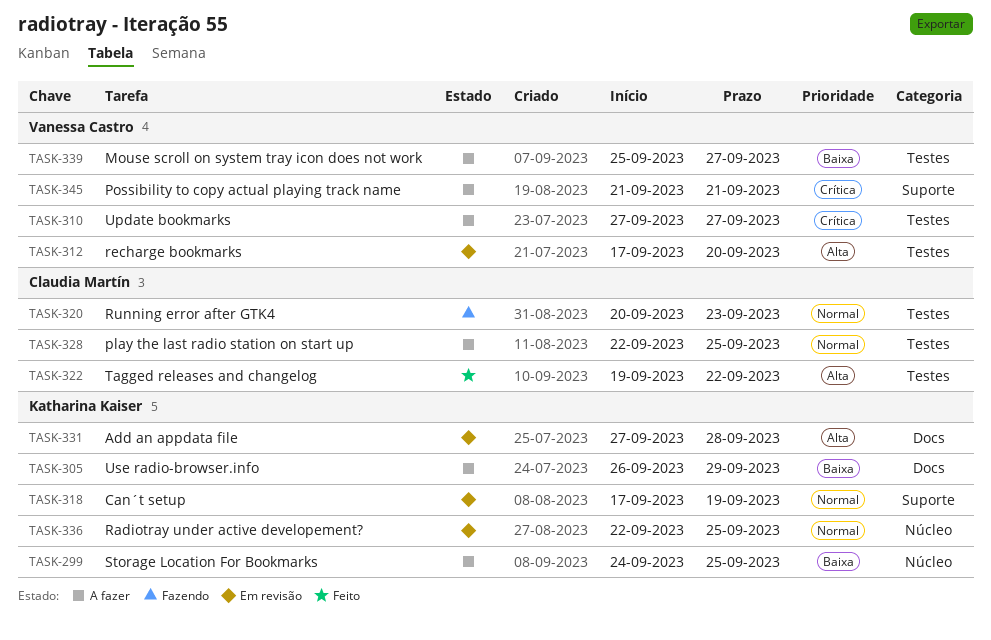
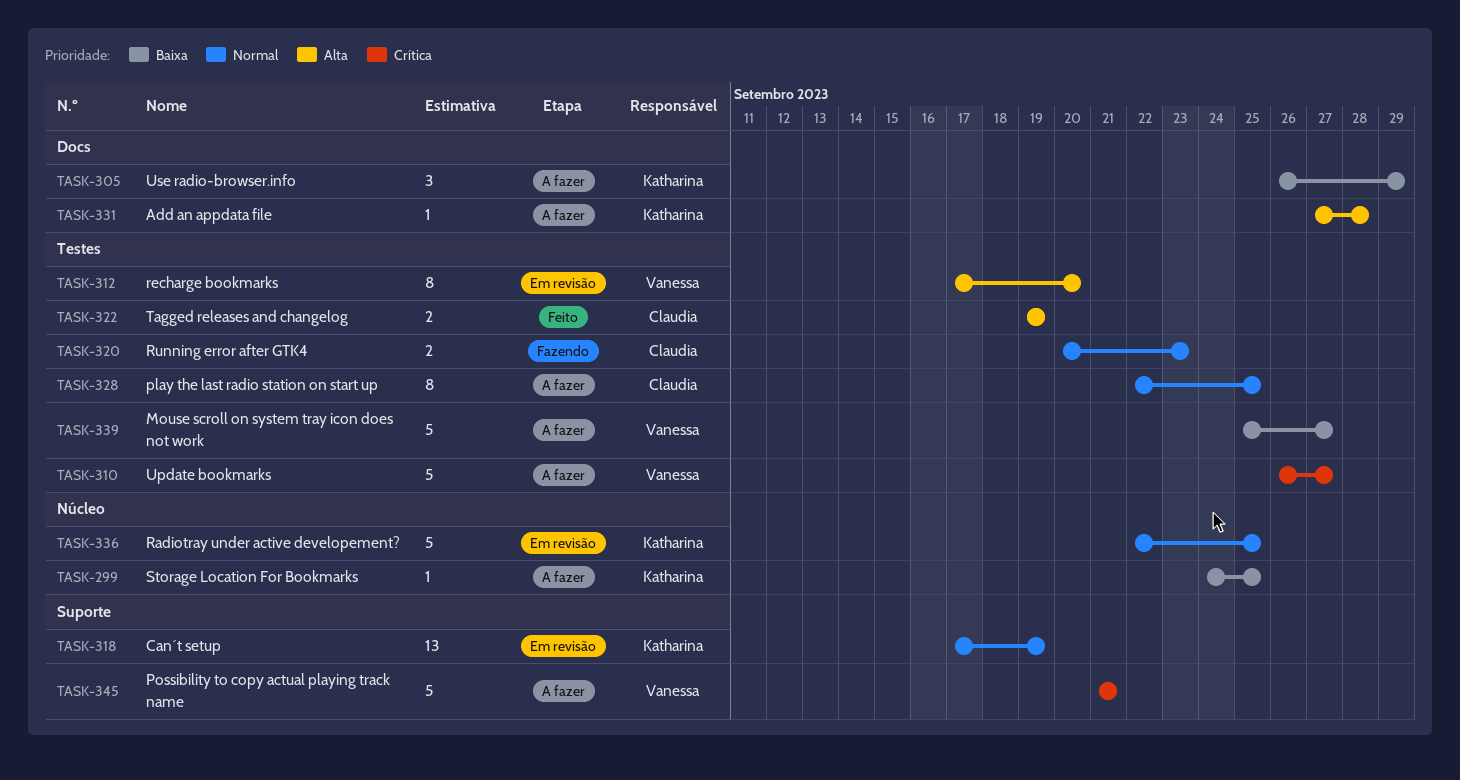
TASK-310, start: Sep 27 -> Sep 26
TASK-322, due: Sep 22 -> Sep 19
TASK-331, status: Em revisão -> A fazer

